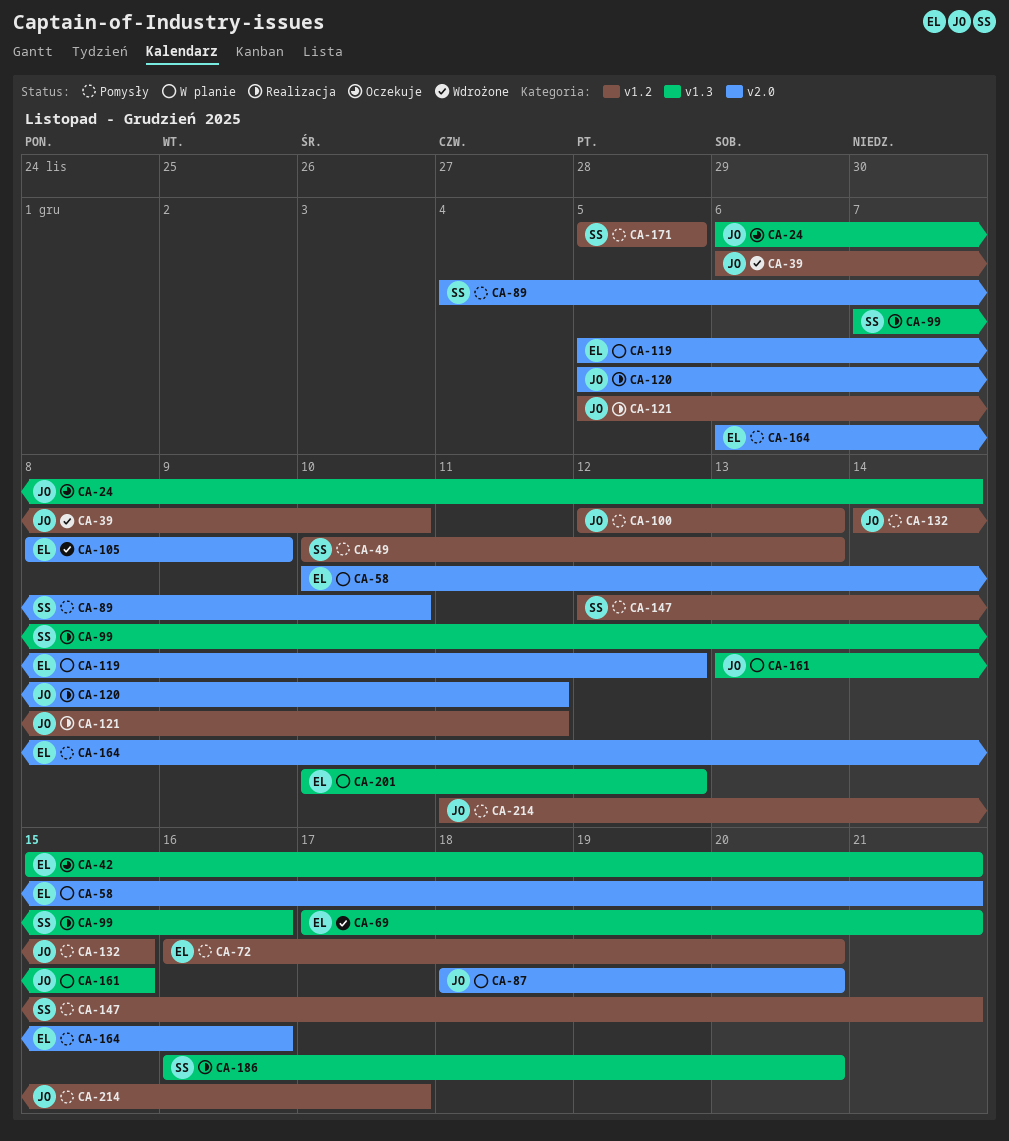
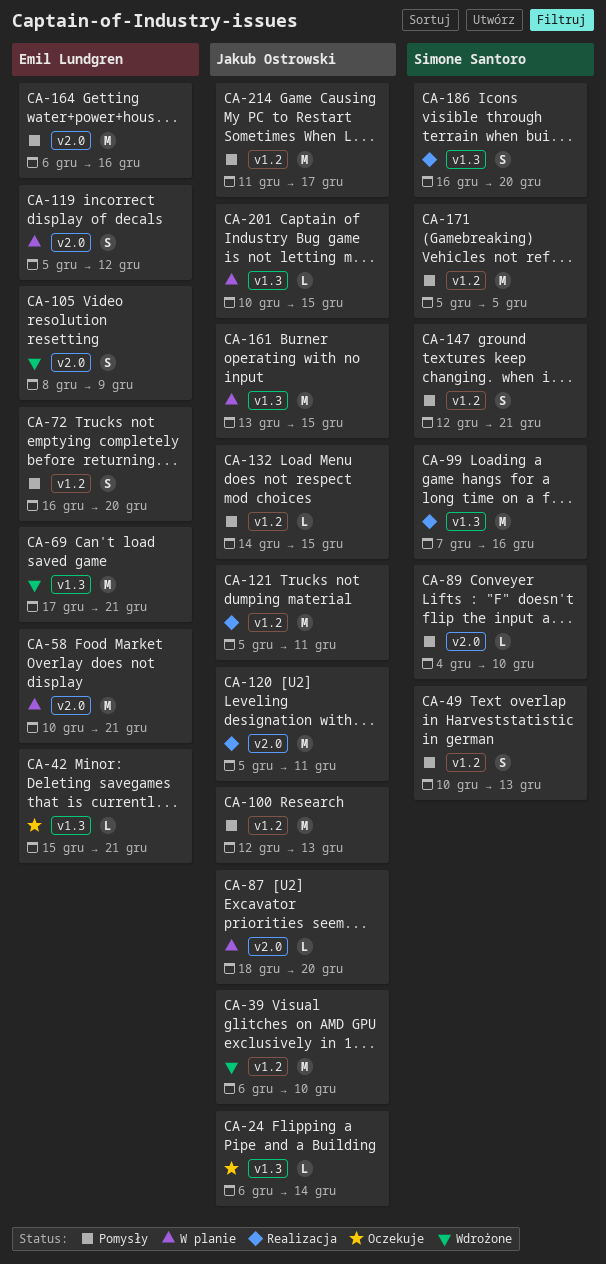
CA-201, owner: Emil Lundgren -> Jakub Ostrowski
CA-201, due: Dec 12 -> Dec 15

